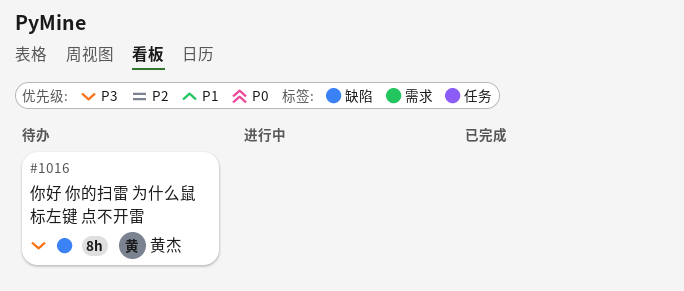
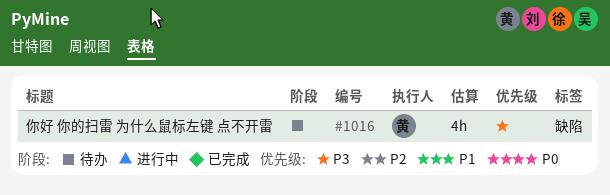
#1016, estimate: 8h -> 4h

